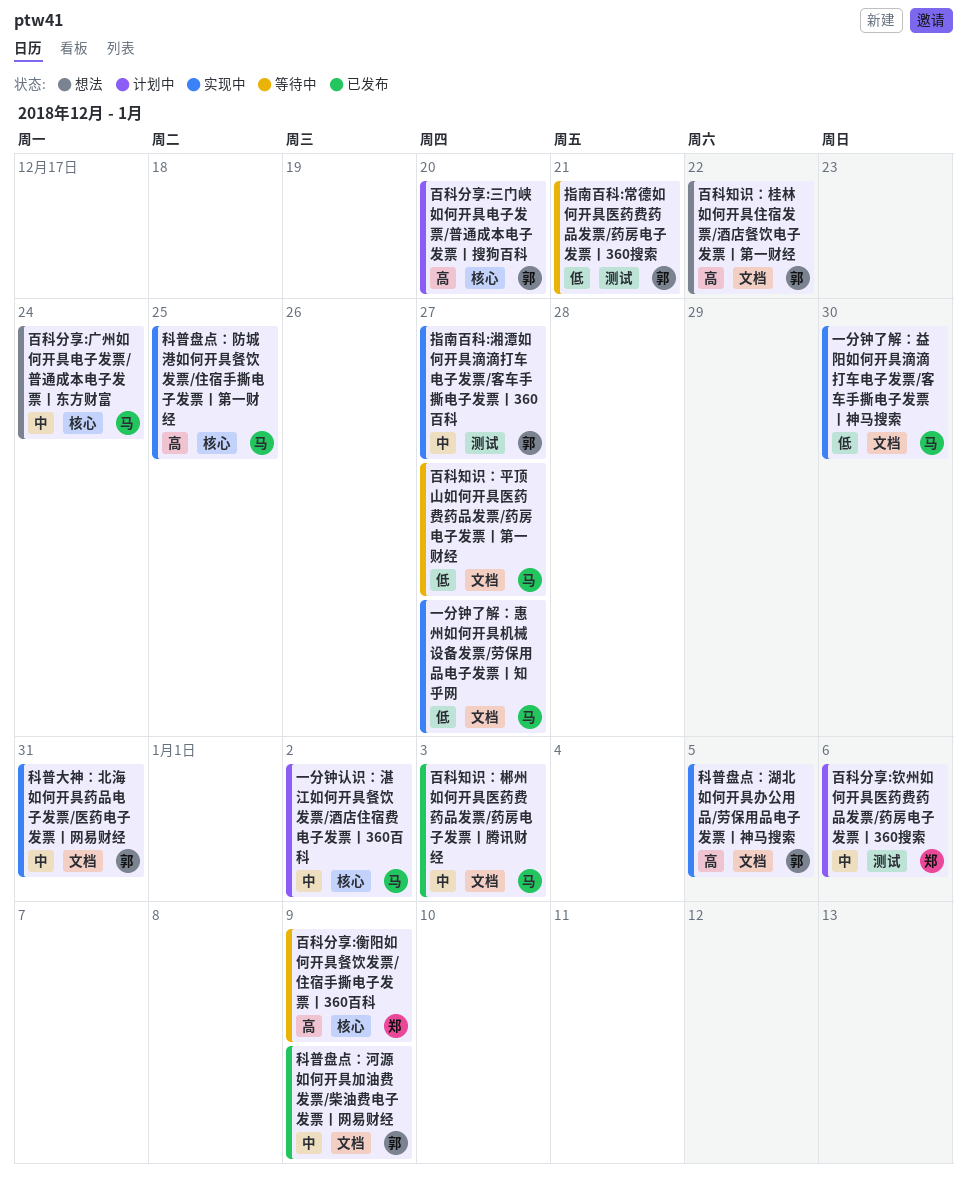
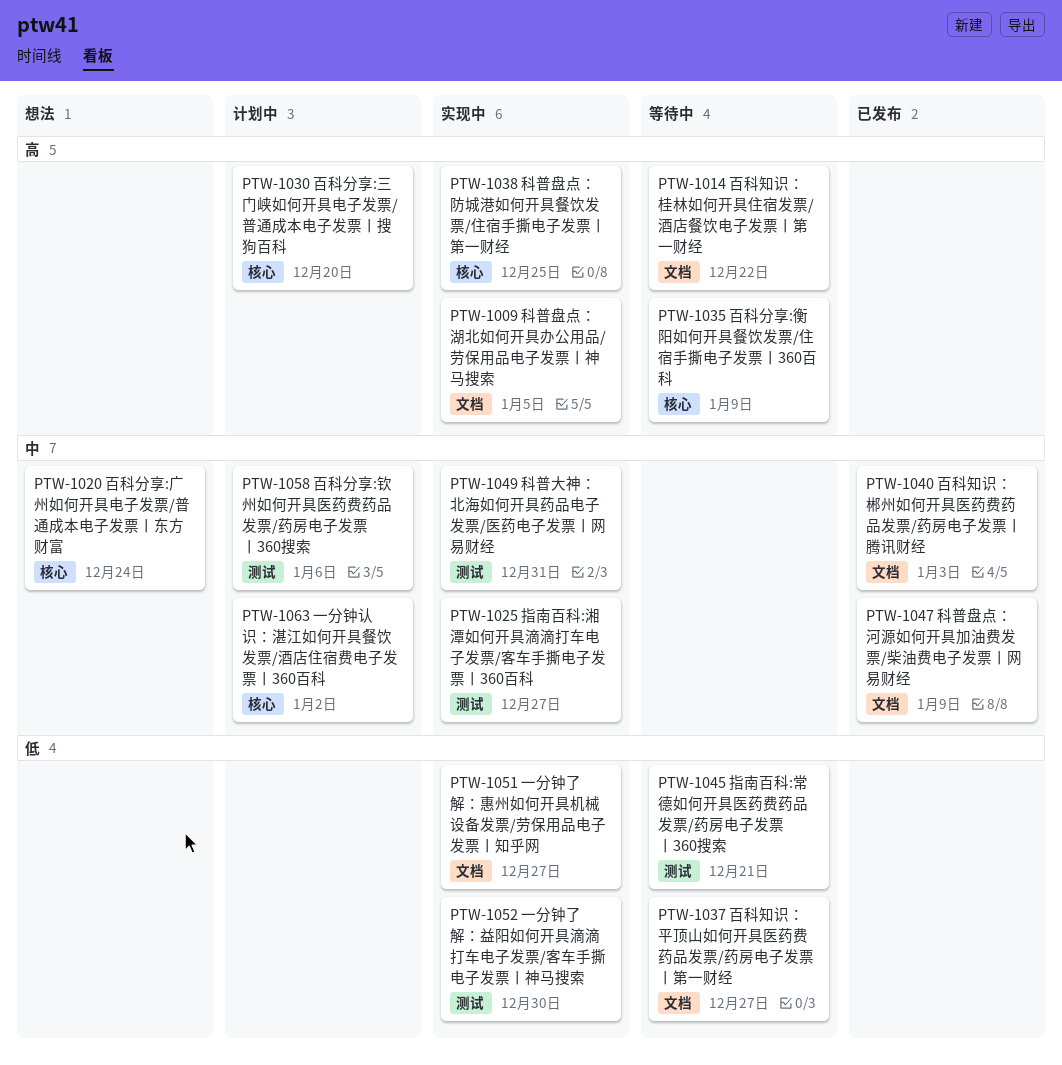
一分钟了解：益阳如何开具滴滴打车电子发票/客车手撕电子发票丨神马搜索, label: 文档 -> 测试
百科知识：桂林如何开具住宿发票/酒店餐饮电子发票丨第一财经, status: 想法 -> 等待中
科普大神：北海如何开具药品电子发票/医药电子发票丨网易财经, label: 文档 -> 测试

